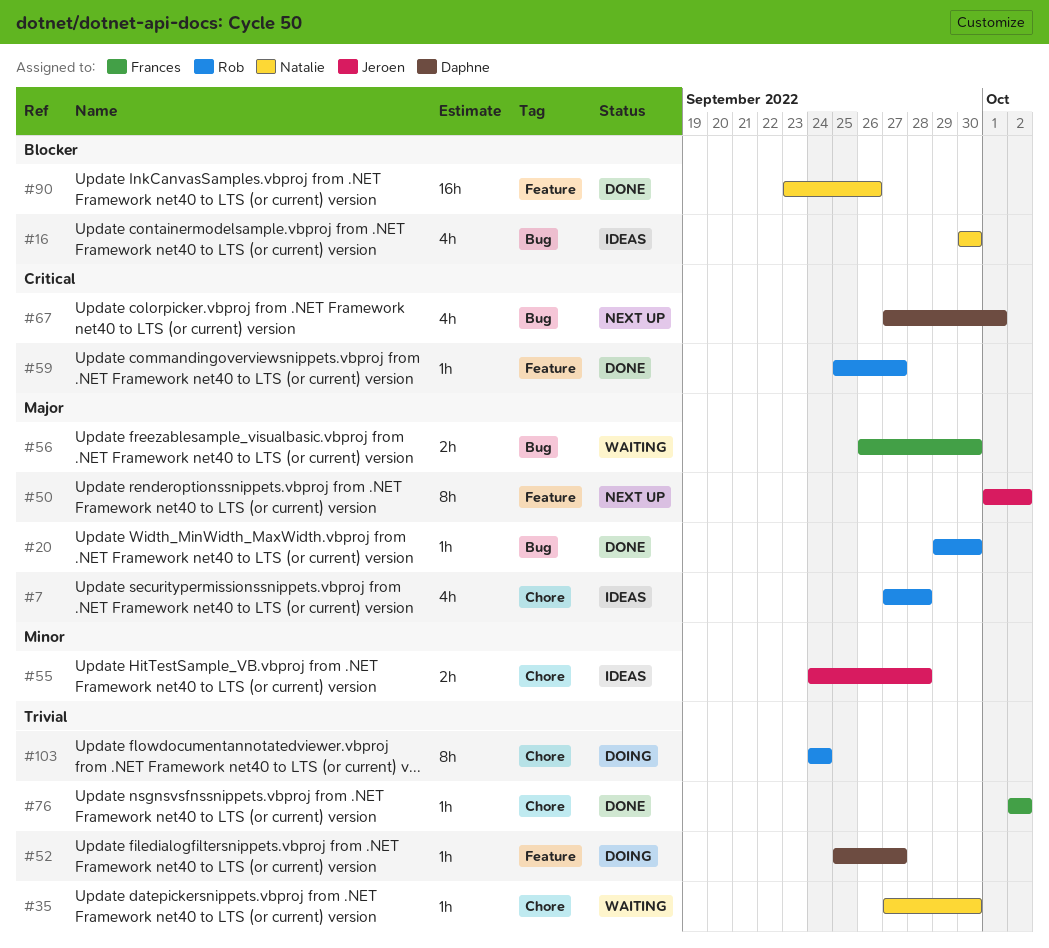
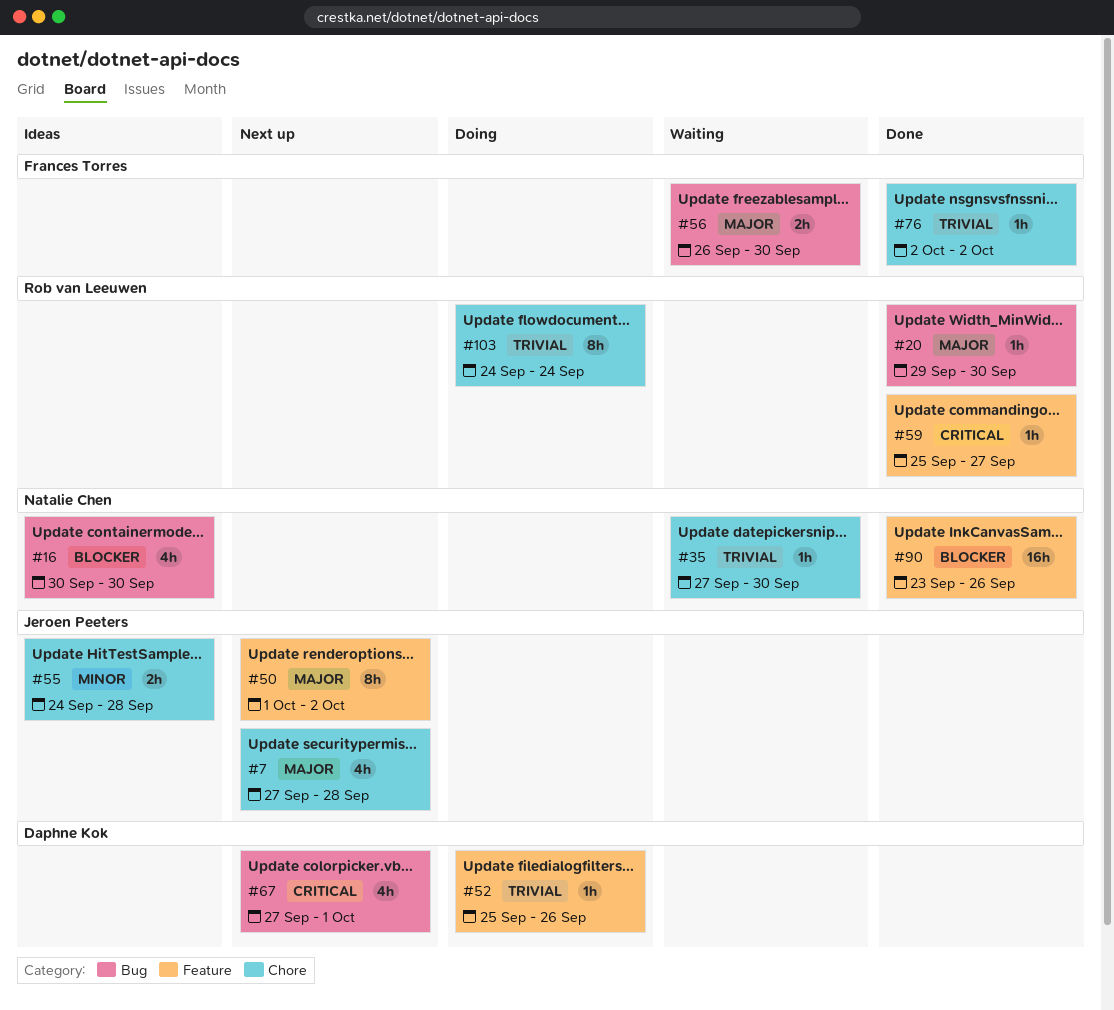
#7, status: Ideas -> Next up
#7, owner: Rob van Leeuwen -> Jeroen Peeters
#52, due: Sep 27 -> Sep 26

